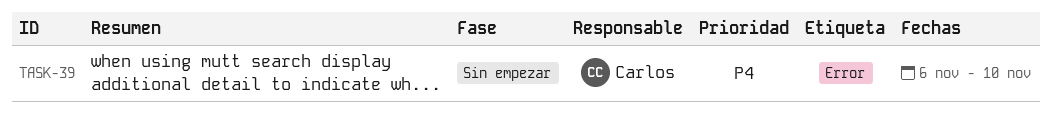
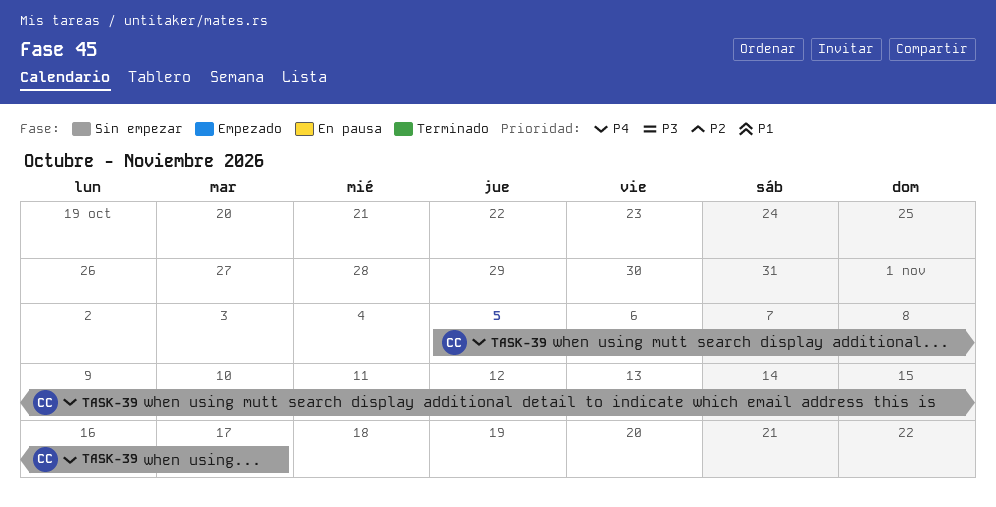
TASK-39, start: Nov 6 -> Nov 5
TASK-39, due: Nov 10 -> Nov 17

